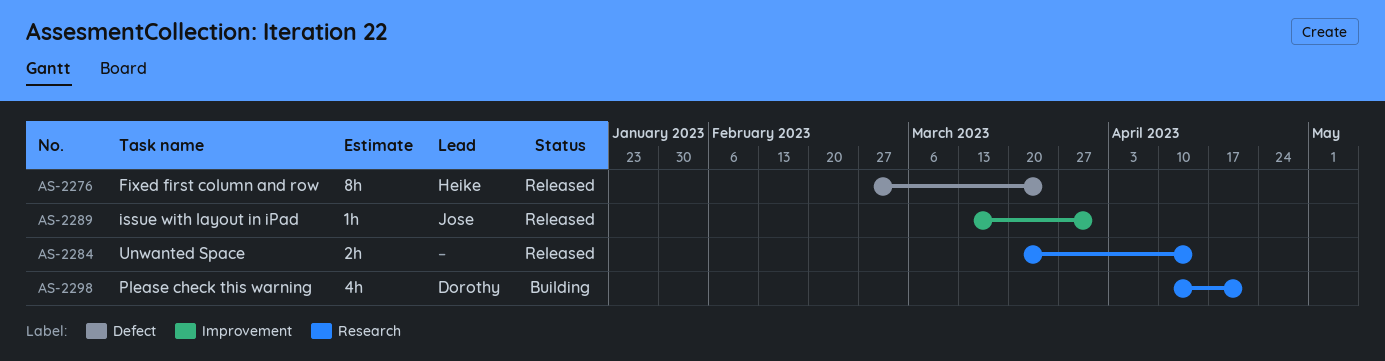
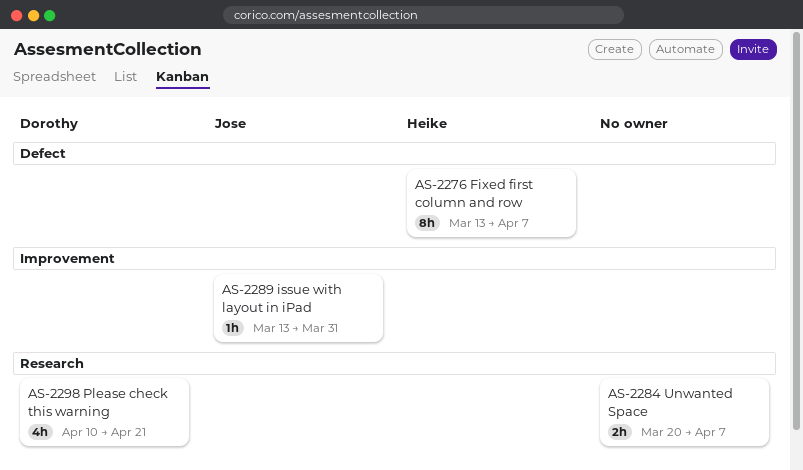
AS-2276, start: Feb 27 -> Mar 13
AS-2276, due: Mar 24 -> Apr 7
AS-2284, due: Apr 14 -> Apr 7

